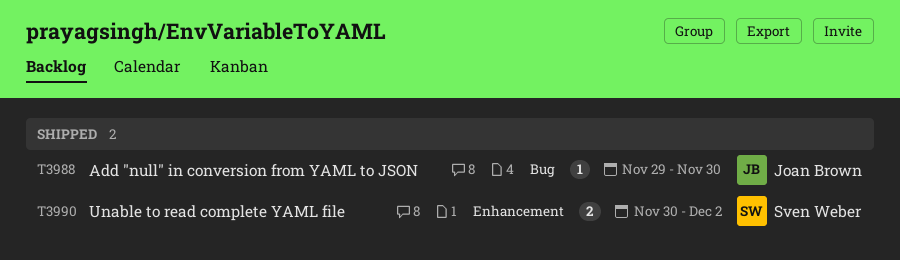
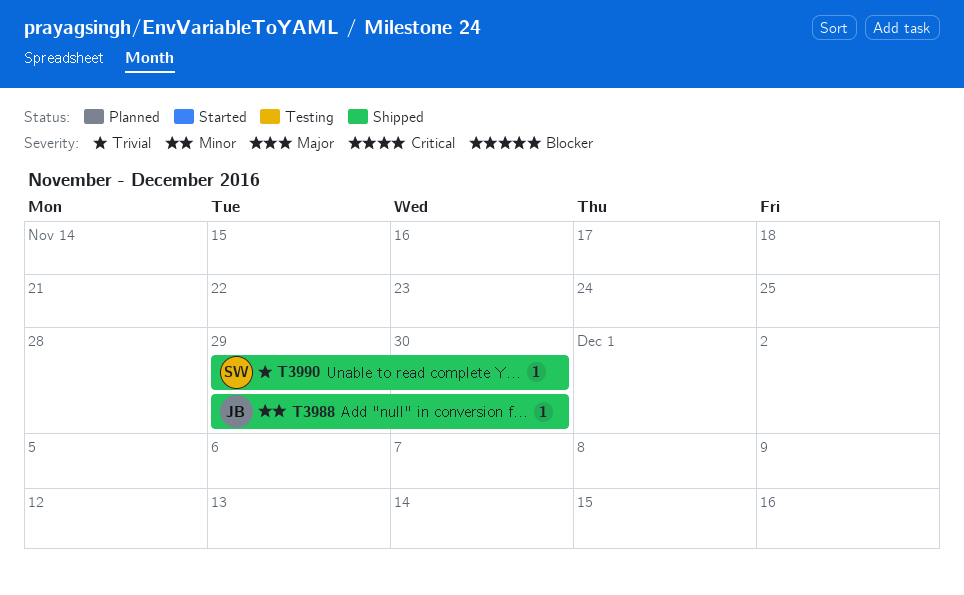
T3990, estimate: 2 -> 1
T3990, start: Nov 30 -> Nov 29
T3990, due: Dec 2 -> Nov 30

